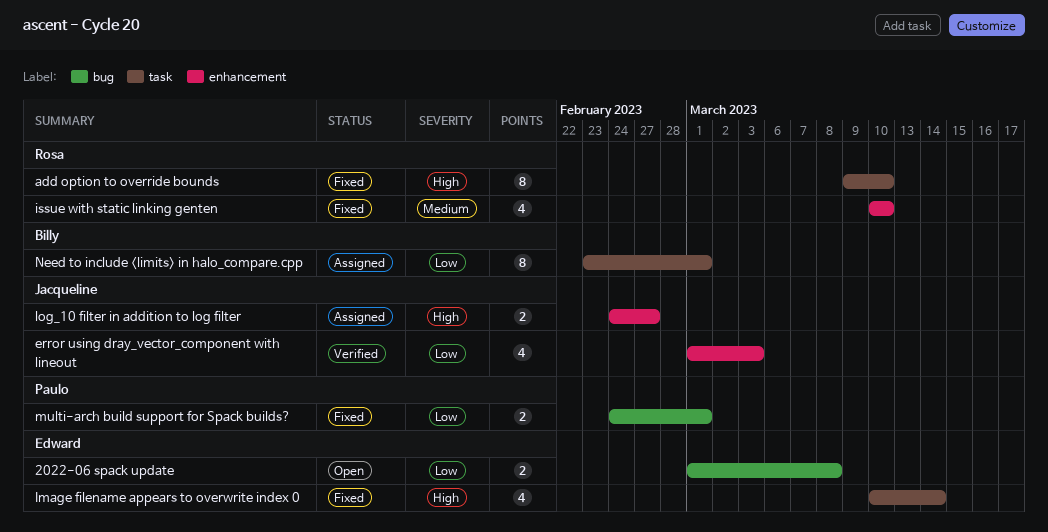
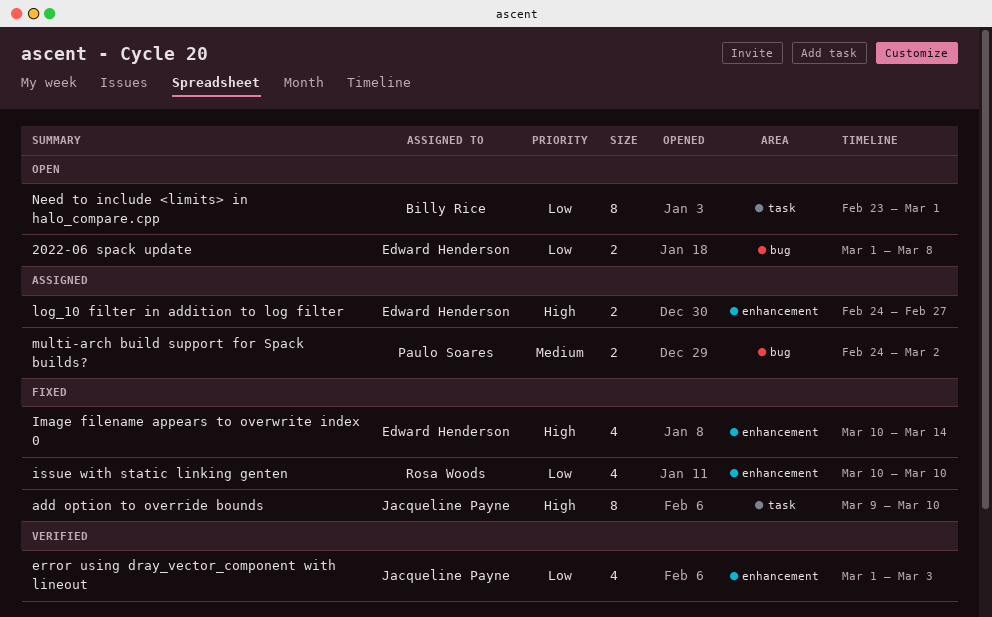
add option to override bounds, owner: Rosa Woods -> Jacqueline Payne
Image filename appears to overwrite index 0, label: task -> enhancement
issue with static linking genten, priority: Medium -> Low
log_10 filter in addition to log filter, owner: Jacqueline Payne -> Edward Henderson
multi-arch build support for Spack builds?, status: Fixed -> Assigned
multi-arch build support for Spack builds?, priority: Low -> Medium
multi-arch build support for Spack builds?, due: Mar 1 -> Mar 2
Need to include <limits> in halo_compare.cpp, status: Assigned -> Open

